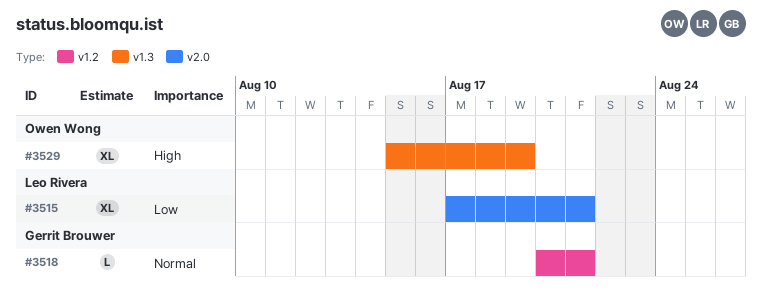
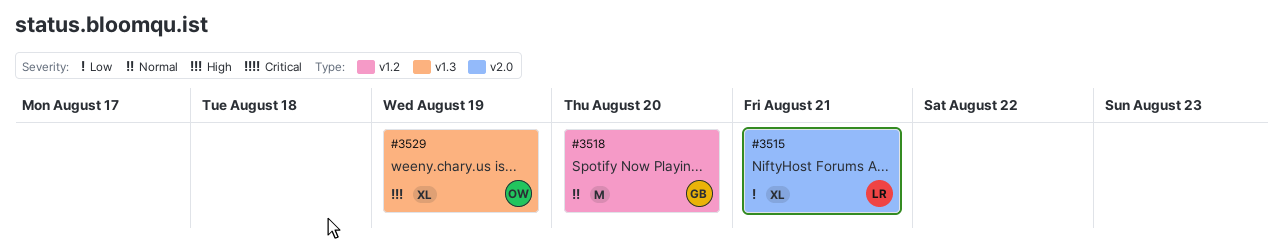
#3518, estimate: L -> M
#3518, due: Aug 21 -> Aug 20

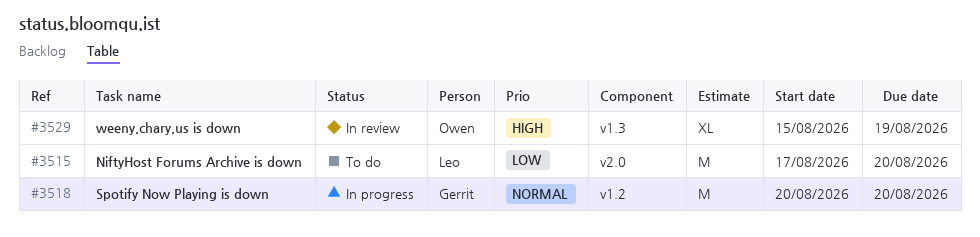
#3515, estimate: XL -> M
#3515, due: Aug 21 -> Aug 20

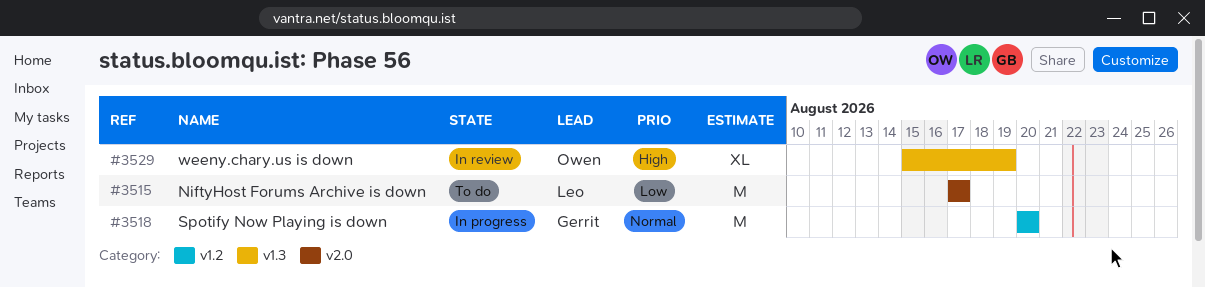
#3515, due: Aug 20 -> Aug 17

